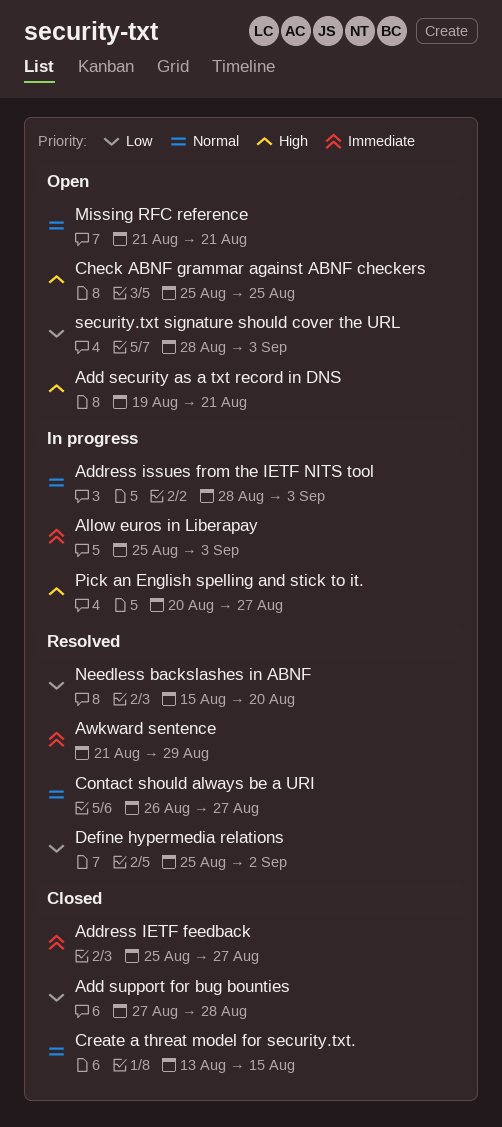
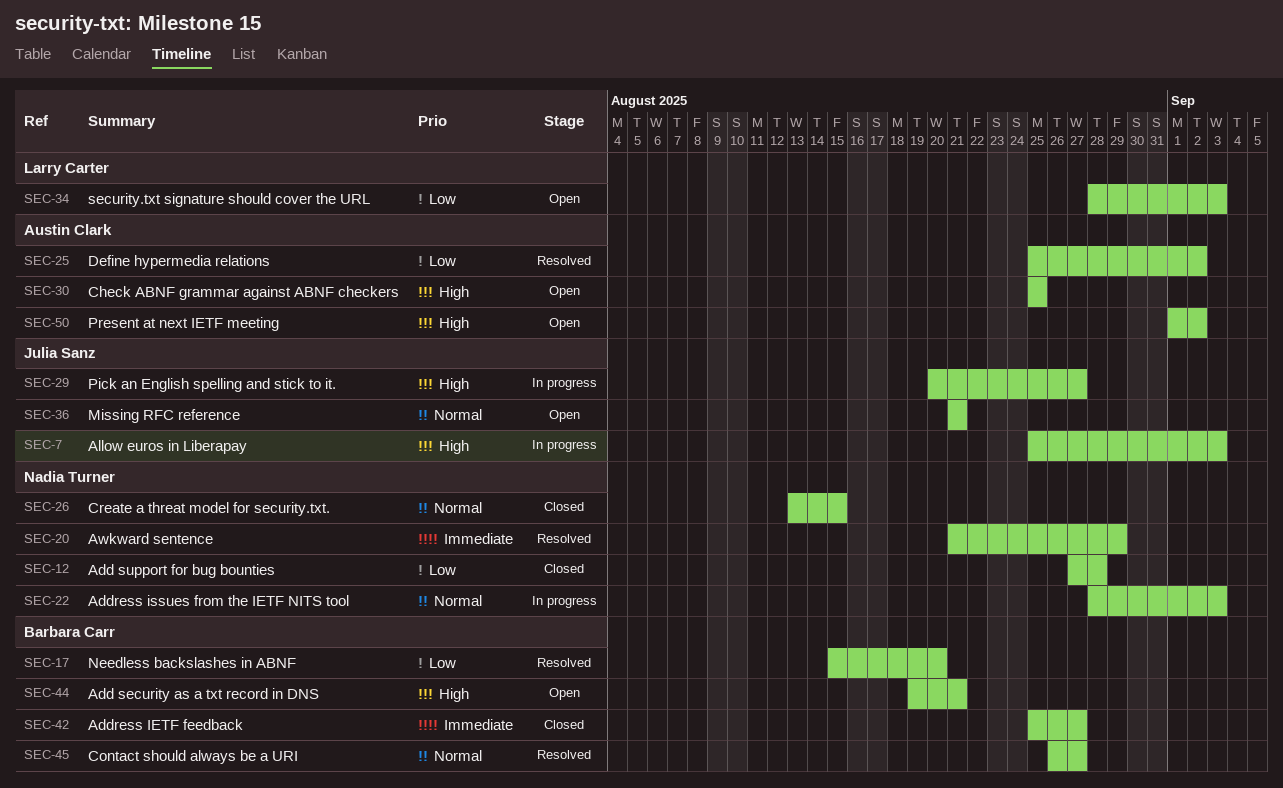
Allow euros in Liberapay, priority: Immediate -> High
Present at next IETF meeting: none -> present

